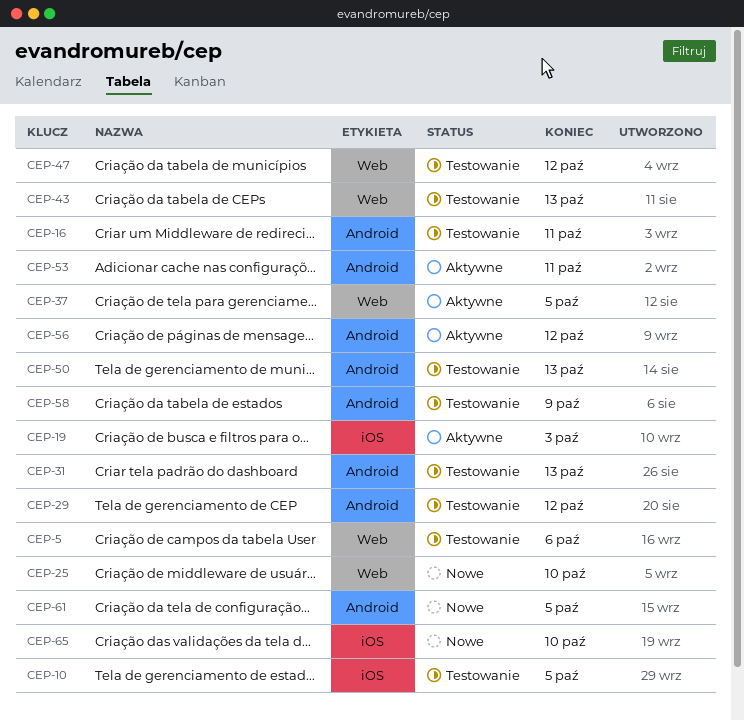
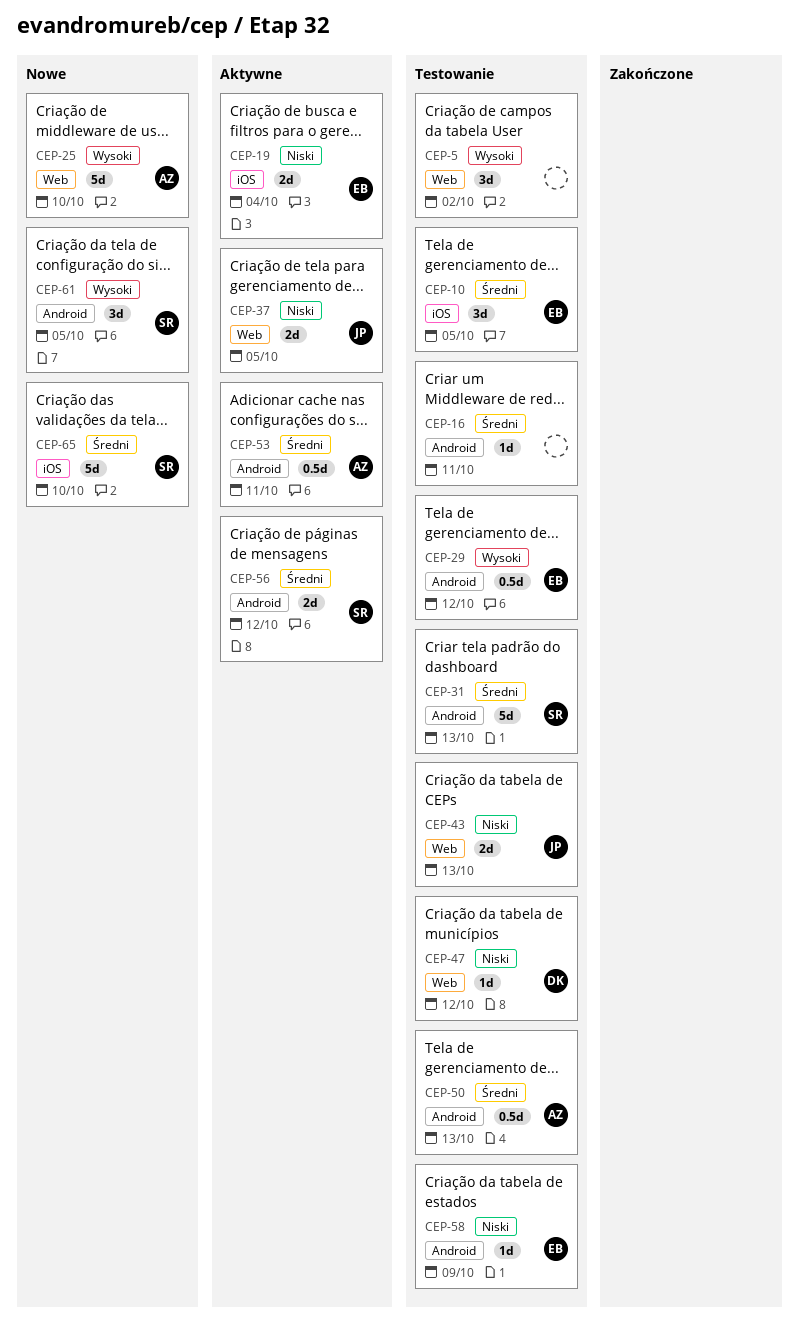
CEP-5, due: Oct 6 -> Oct 2
CEP-19, due: Oct 3 -> Oct 4

